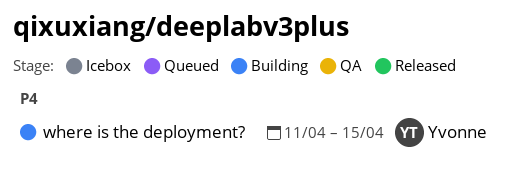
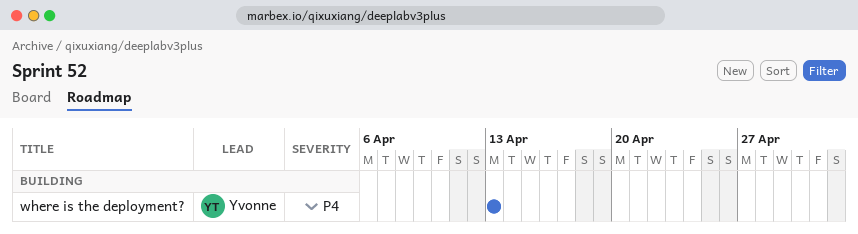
where is the deployment?, start: Apr 11 -> Apr 13
where is the deployment?, due: Apr 15 -> Apr 13

